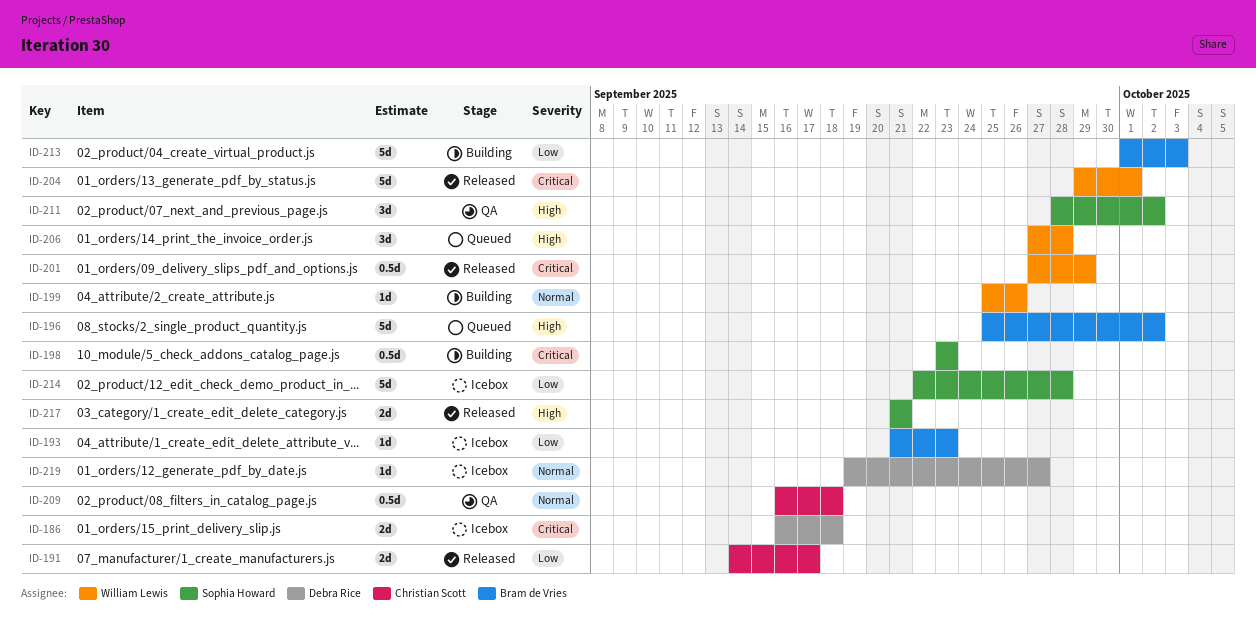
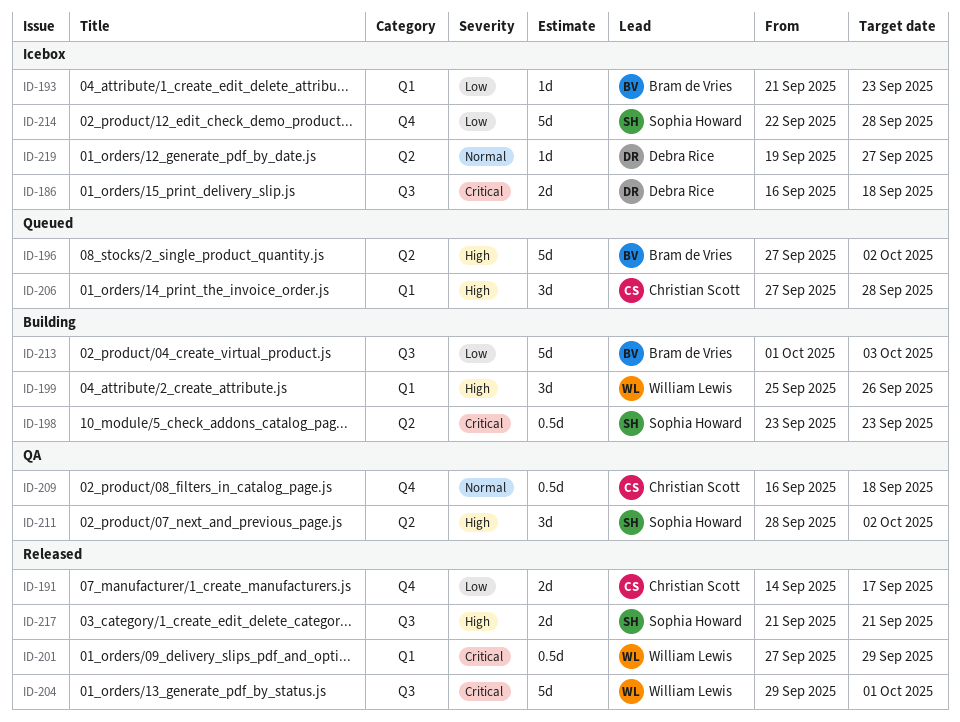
ID-196, start: Sep 25 -> Sep 27
ID-199, priority: Normal -> High
ID-199, estimate: 1d -> 3d
ID-206, owner: William Lewis -> Christian Scott

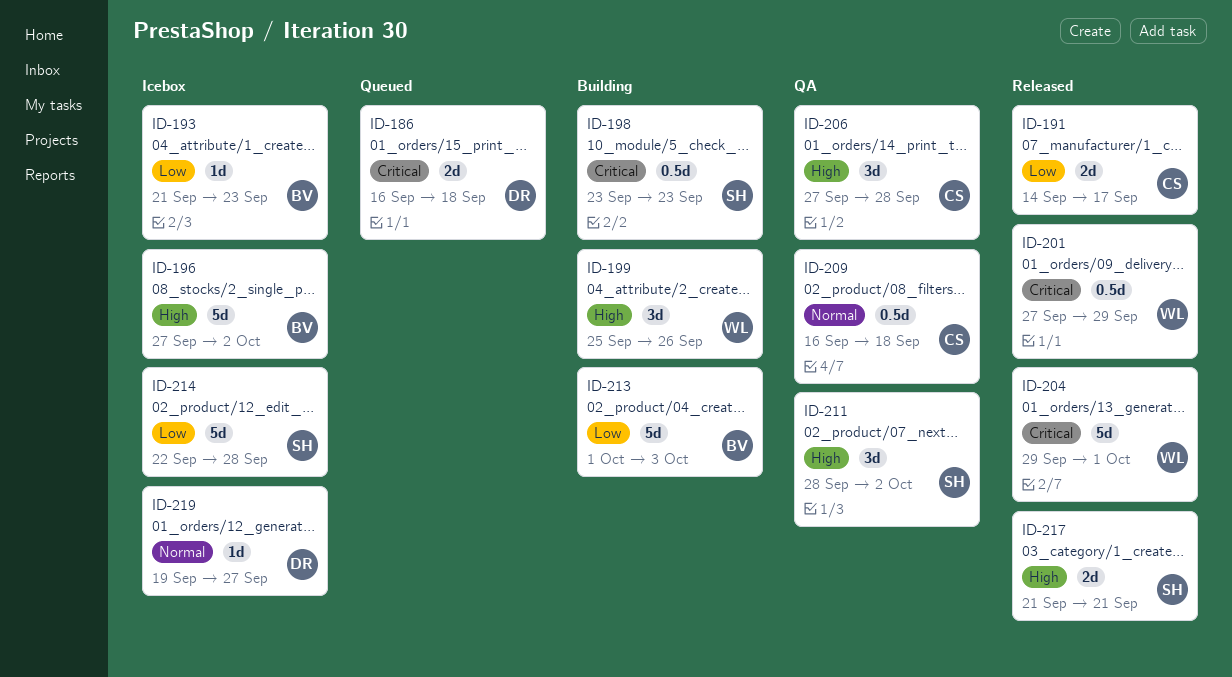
ID-186, status: Icebox -> Queued
ID-196, status: Queued -> Icebox
ID-206, status: Queued -> QA

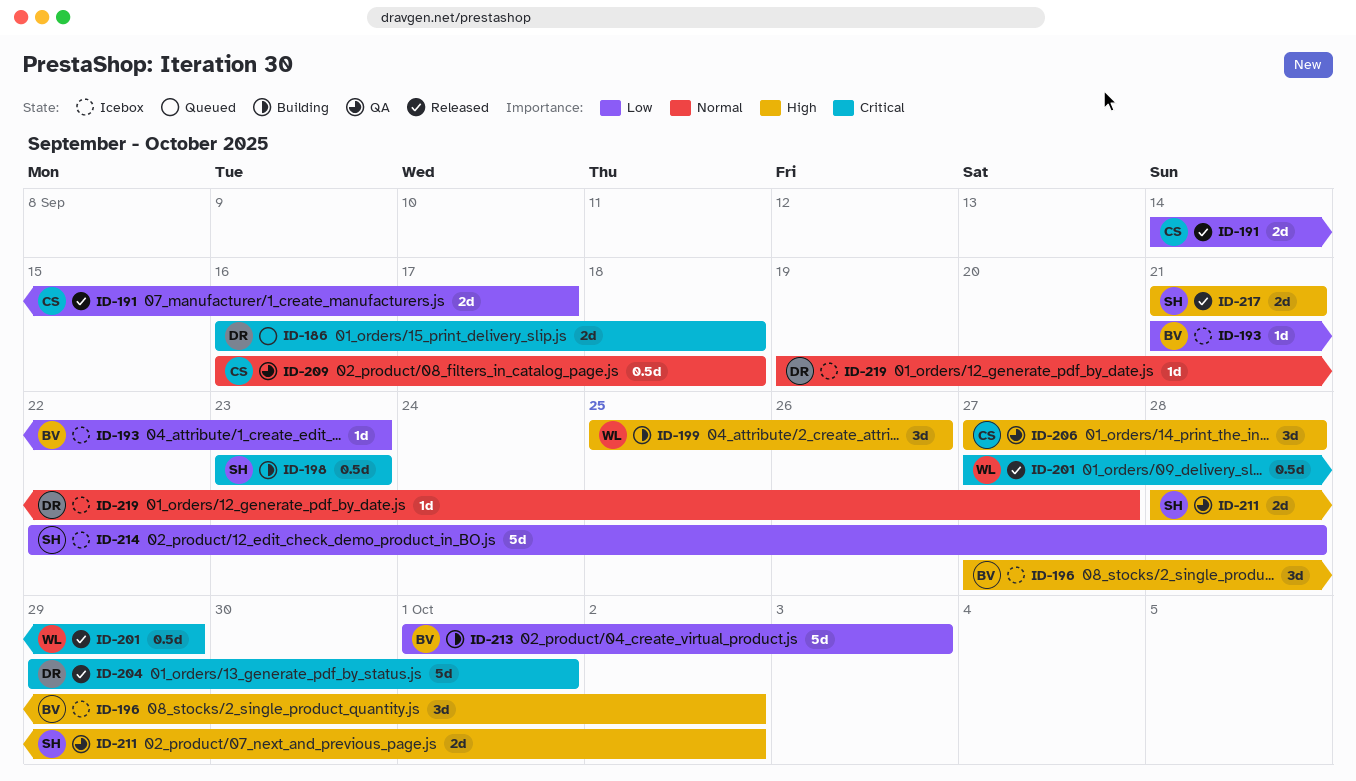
ID-196, estimate: 5d -> 3d
ID-204, owner: WL -> DR
ID-211, estimate: 3d -> 2d

